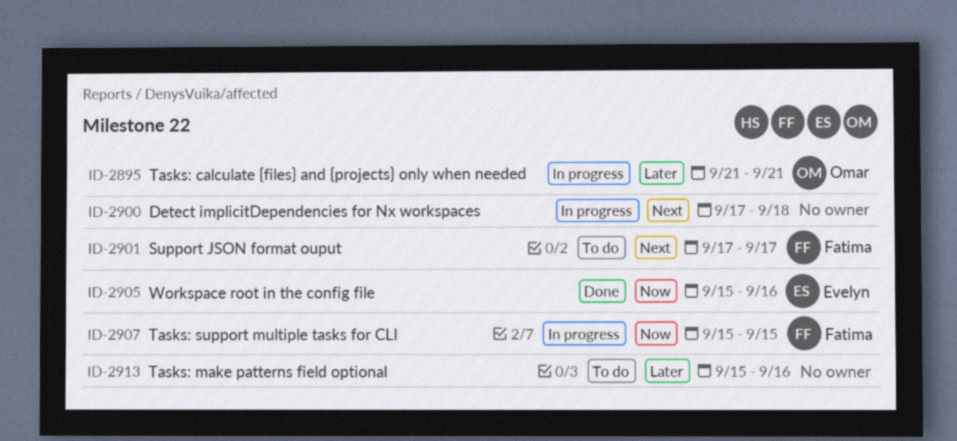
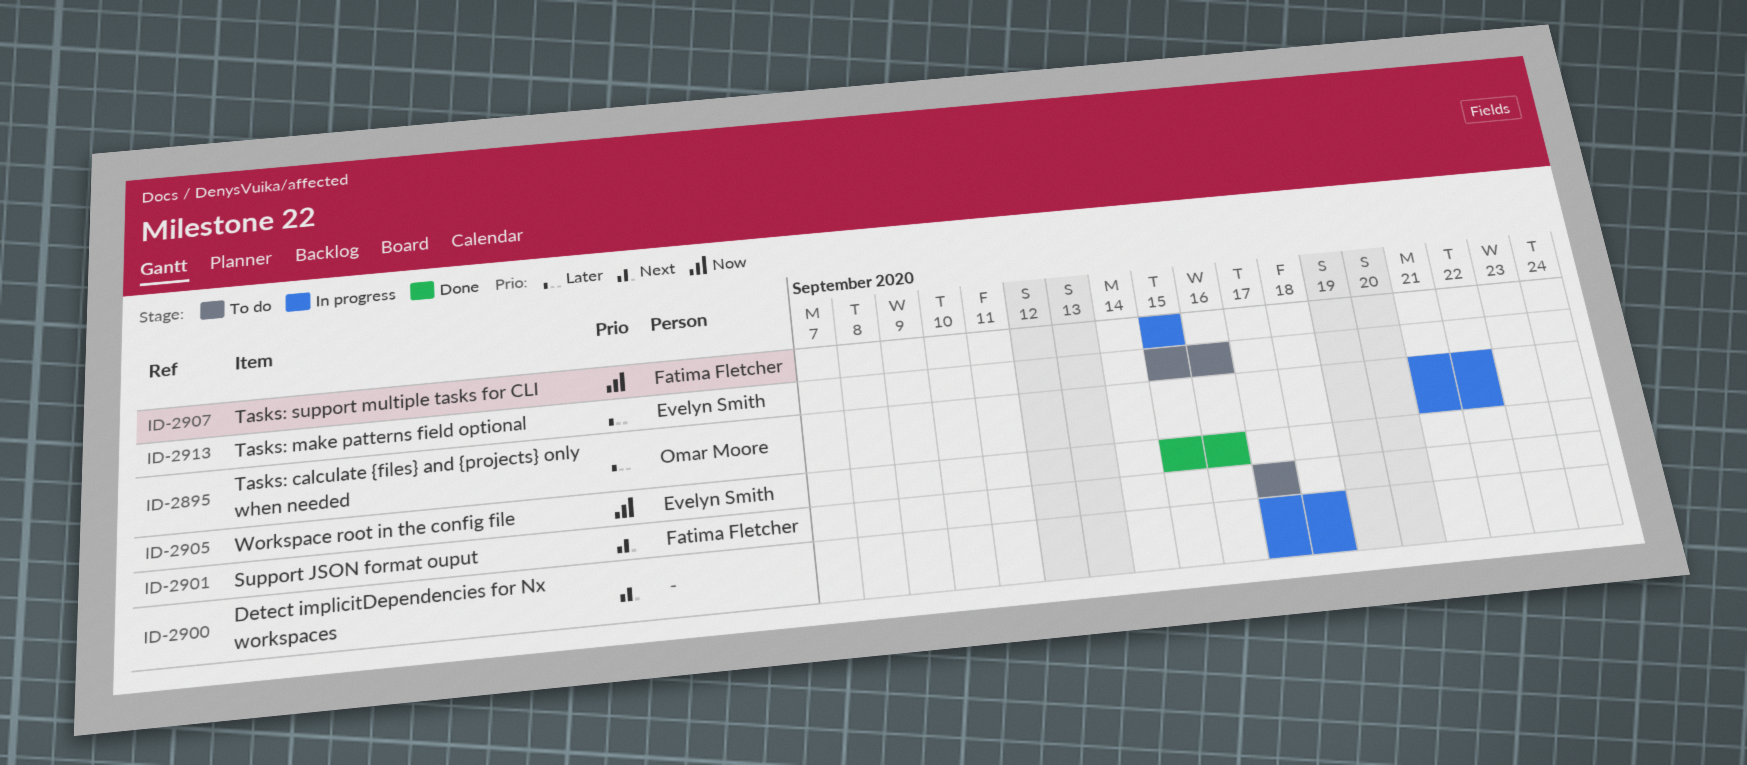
ID-2895, due: Sep 21 -> Sep 22
ID-2913, owner: none -> Evelyn Smith

